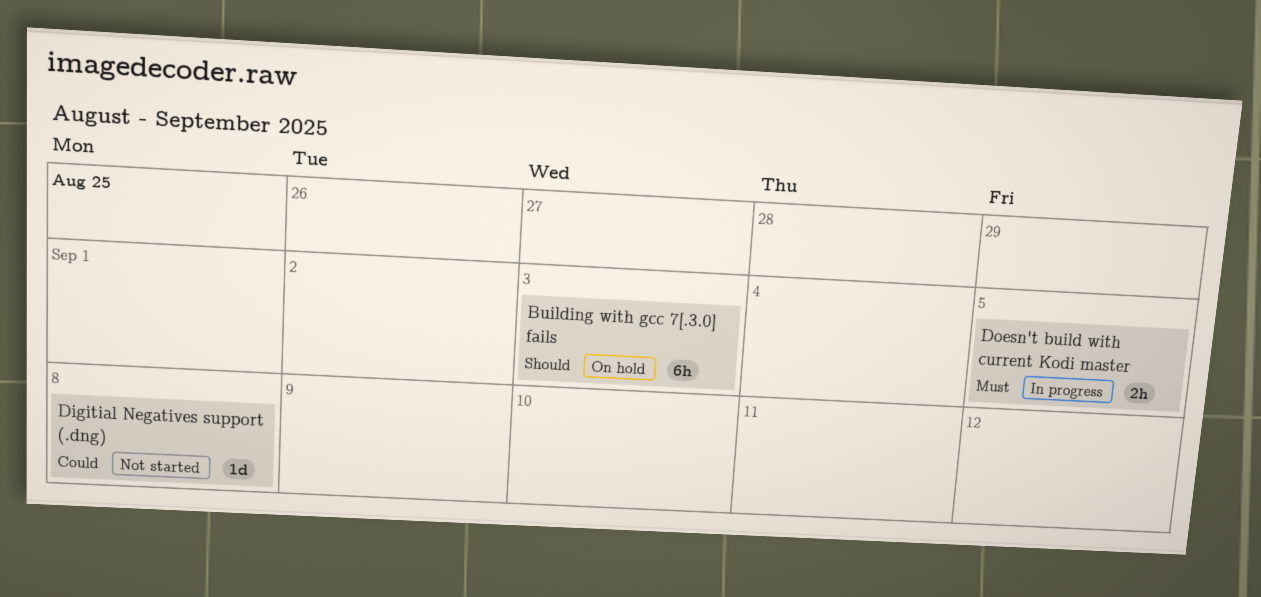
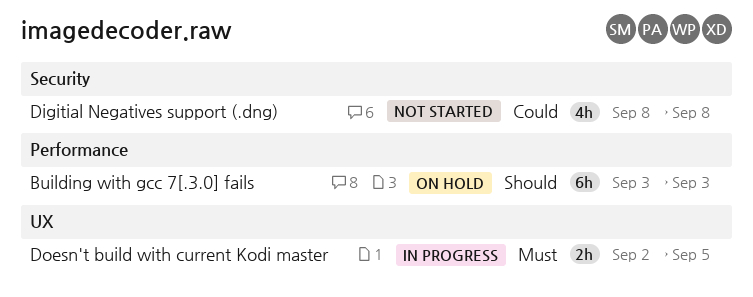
Digitial Negatives support (.dng), estimate: 1d -> 4h

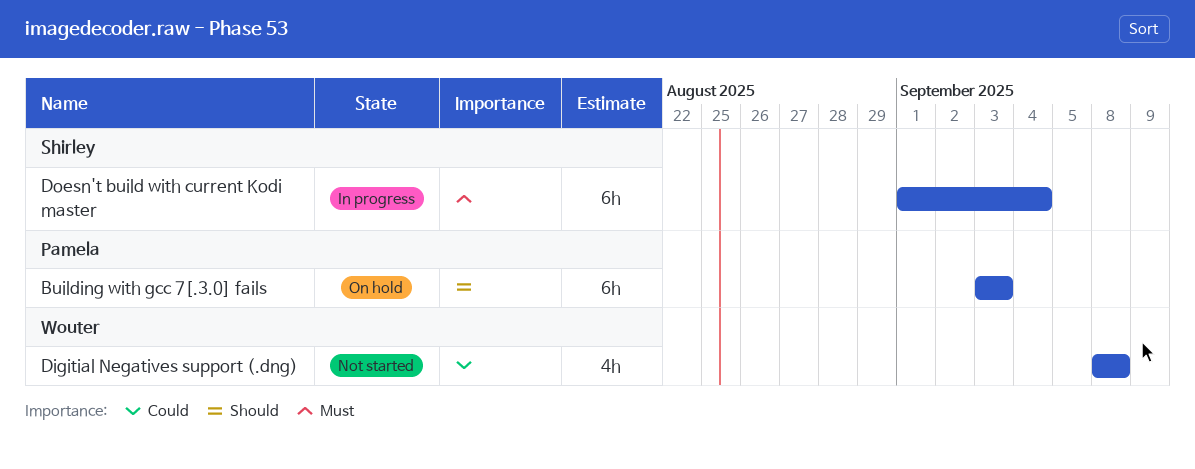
Doesn't build with current Kodi master, estimate: 2h -> 6h
Doesn't build with current Kodi master, start: Sep 2 -> Sep 1
Doesn't build with current Kodi master, due: Sep 5 -> Sep 4

